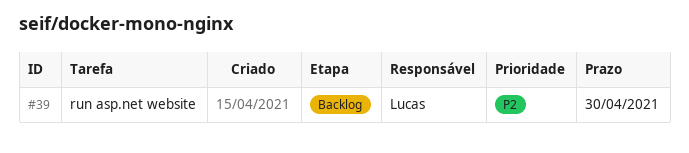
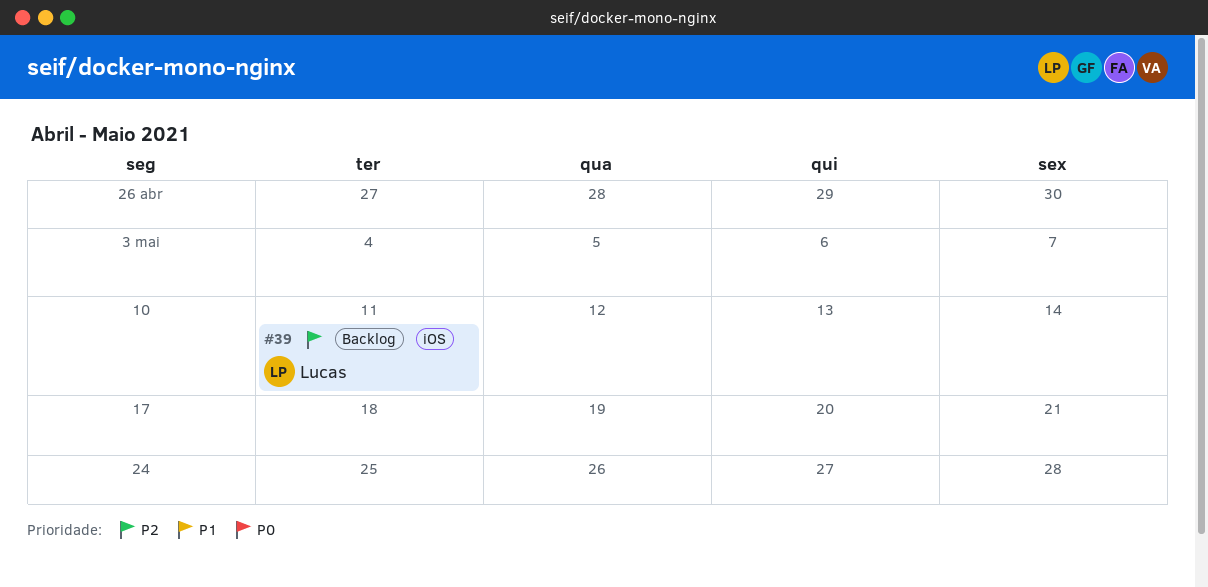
#39, due: Apr 30 -> May 11

